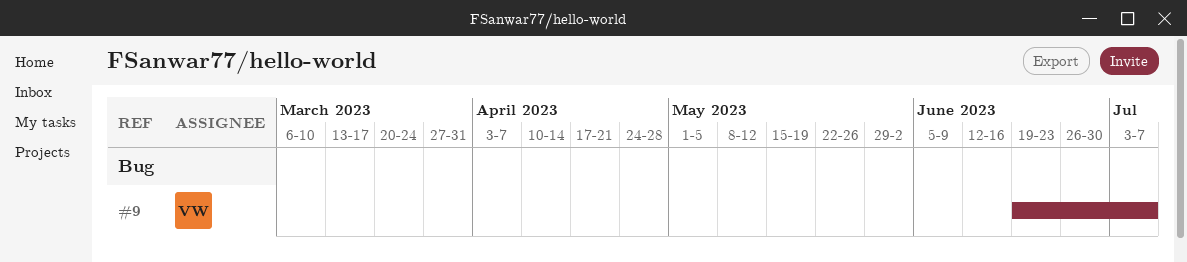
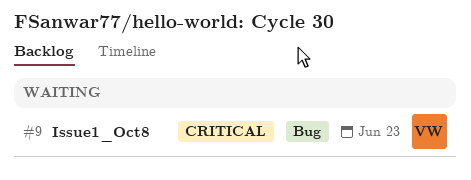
#9, due: Jul 7 -> Jun 23

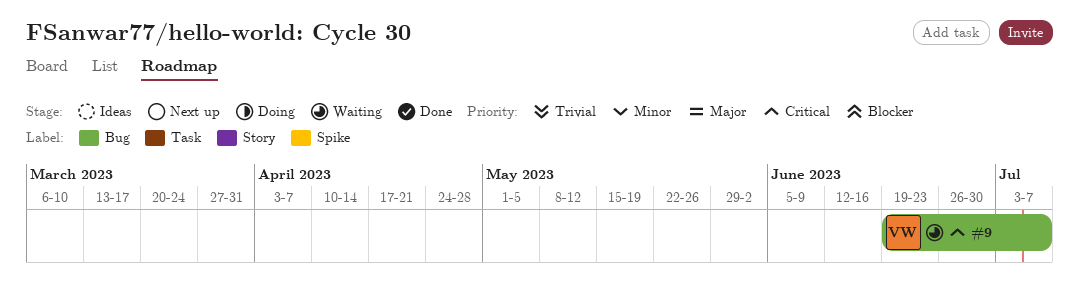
#9, due: Jun 23 -> Jul 7

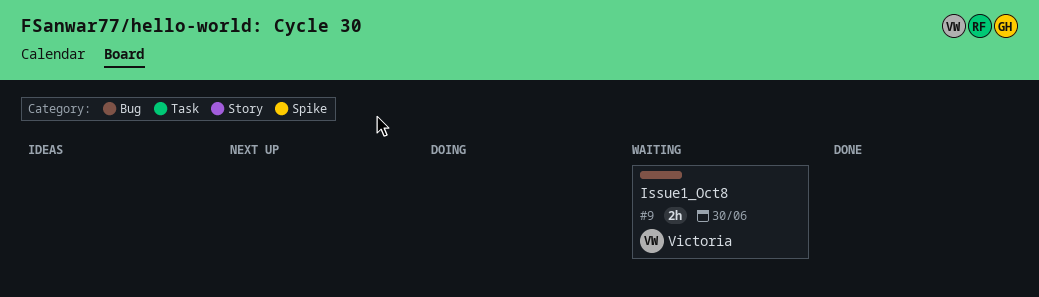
#9, due: Jul 7 -> Jun 30

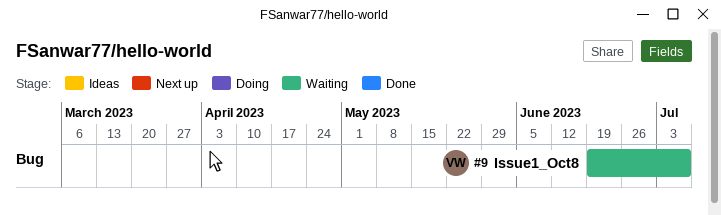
#9, due: Jun 30 -> Jul 7

